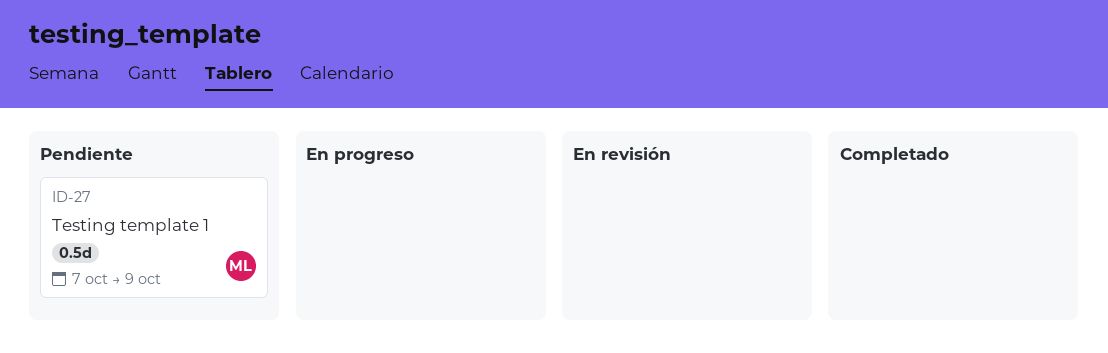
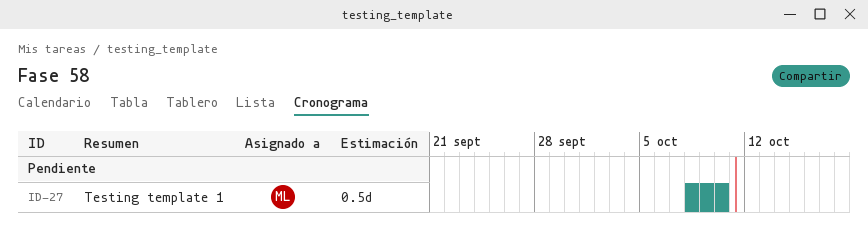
ID-27, start: Oct 7 -> Oct 8
ID-27, due: Oct 9 -> Oct 10

